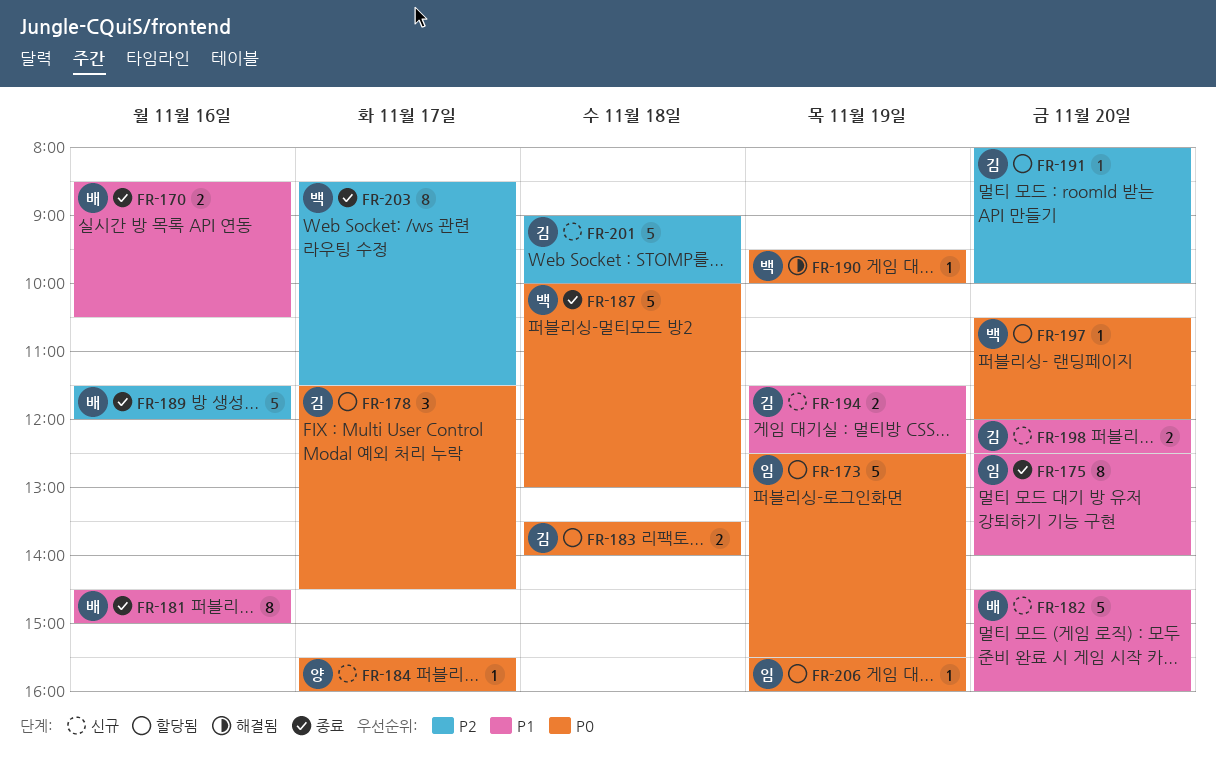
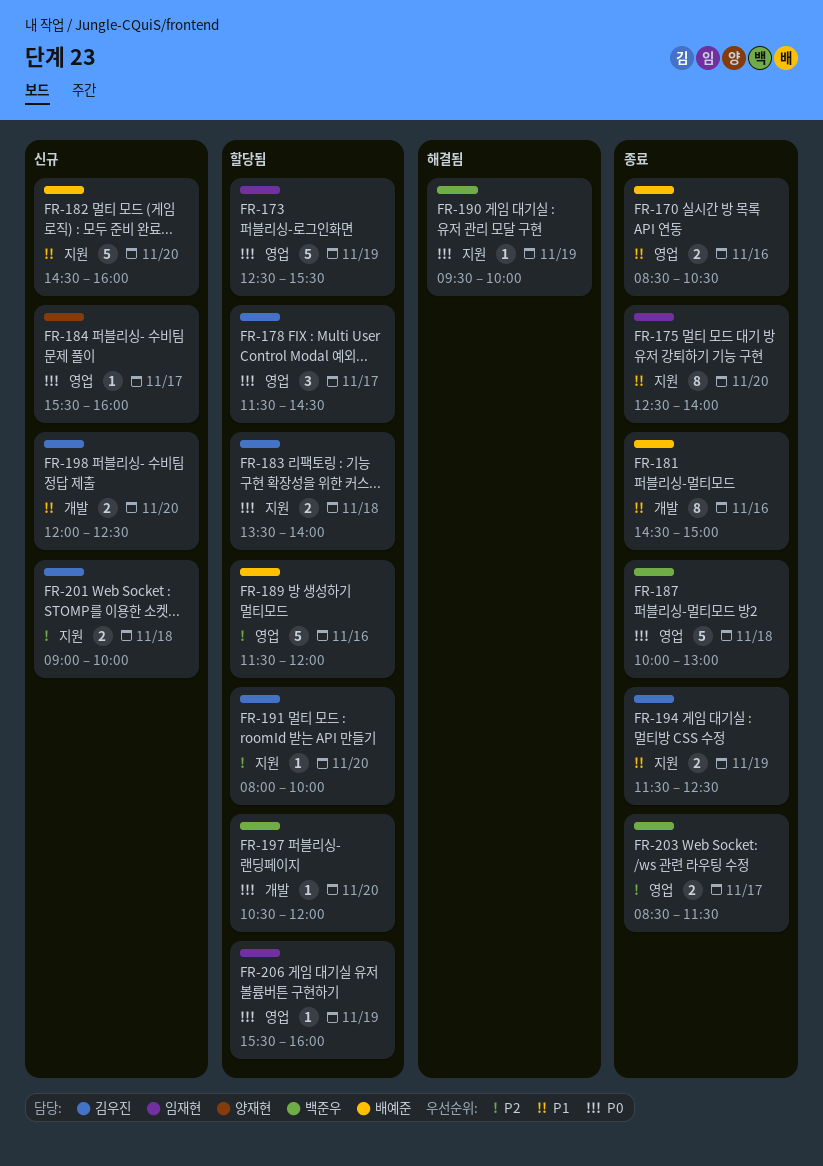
FR-189, status: 종료 -> 할당됨
FR-194, status: 신규 -> 종료
FR-201, estimate: 5 -> 2
FR-203, estimate: 8 -> 2

